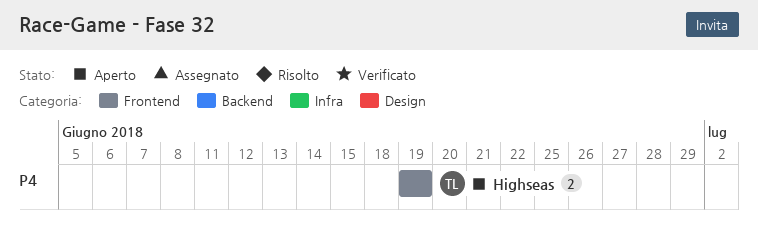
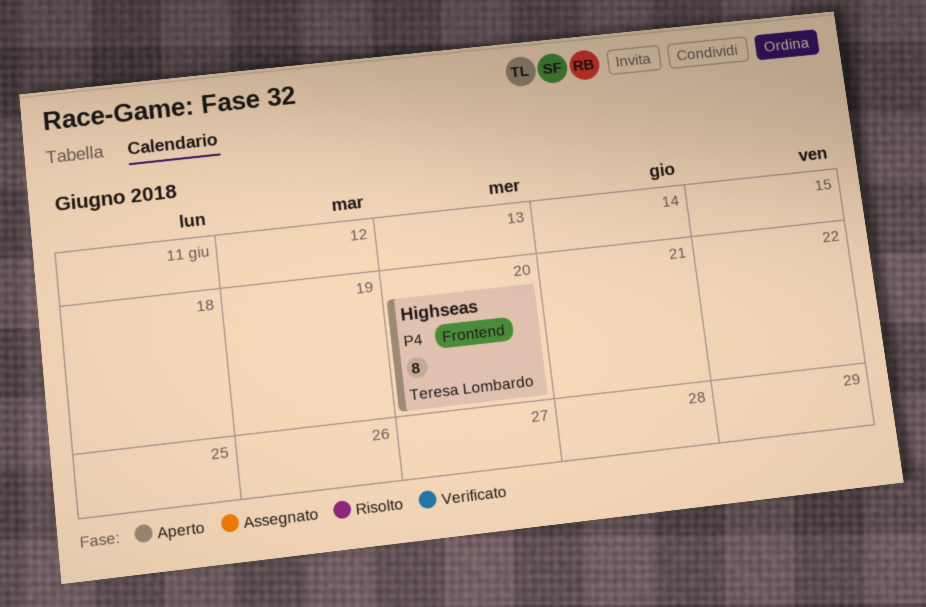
Highseas, estimate: 2 -> 8
Highseas, due: Jun 19 -> Jun 20

